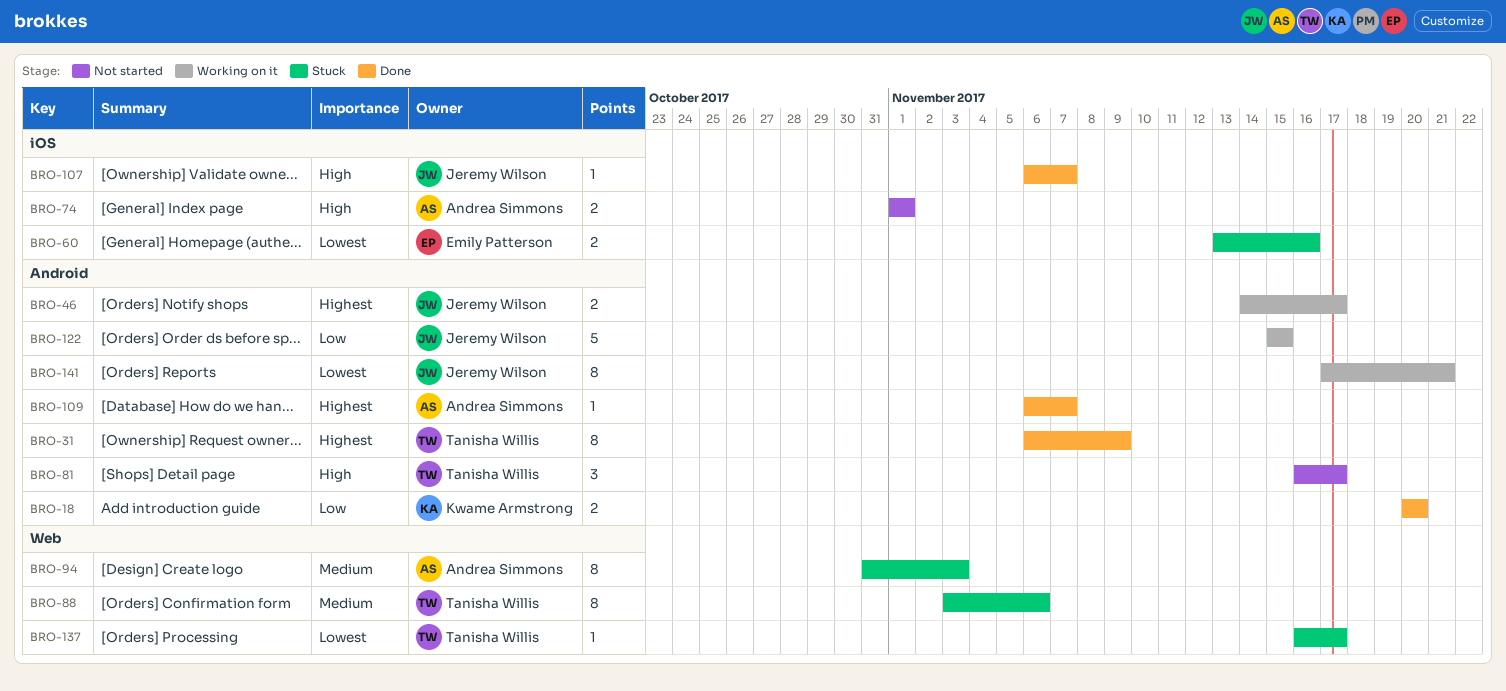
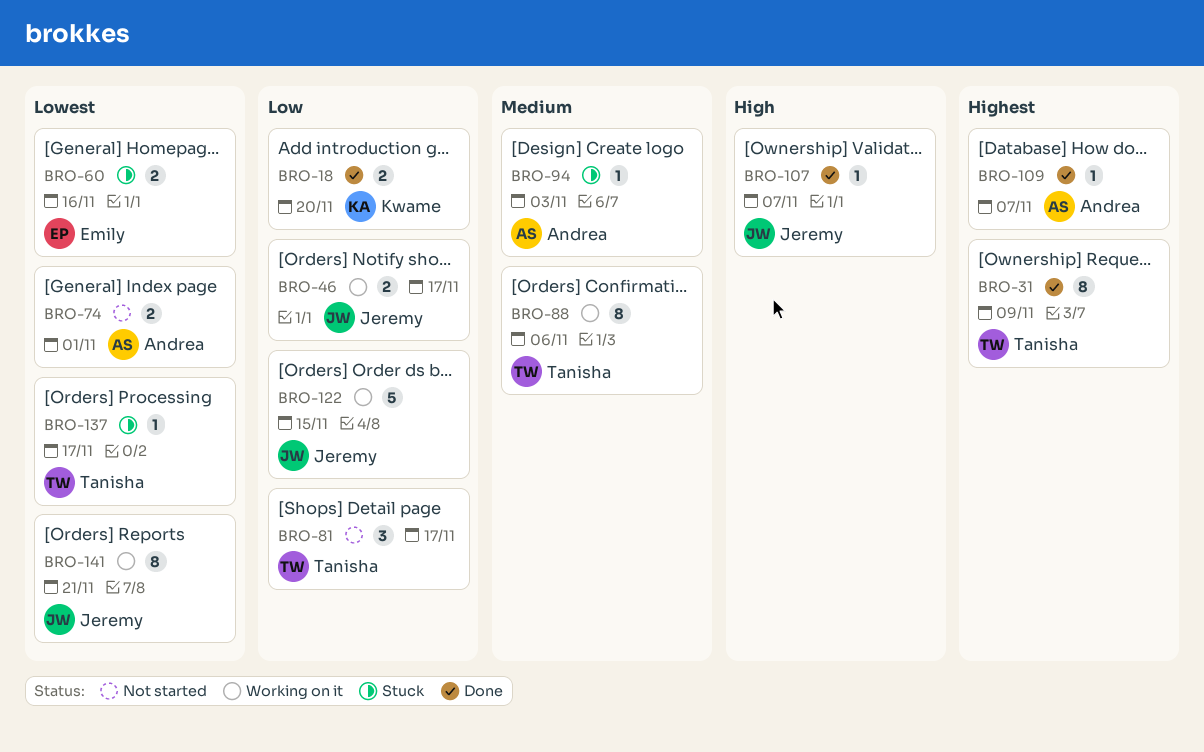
BRO-46, priority: Highest -> Low
BRO-74, priority: High -> Lowest
BRO-81, priority: High -> Low
BRO-88, status: Stuck -> Working on it
BRO-94, estimate: 8 -> 1

